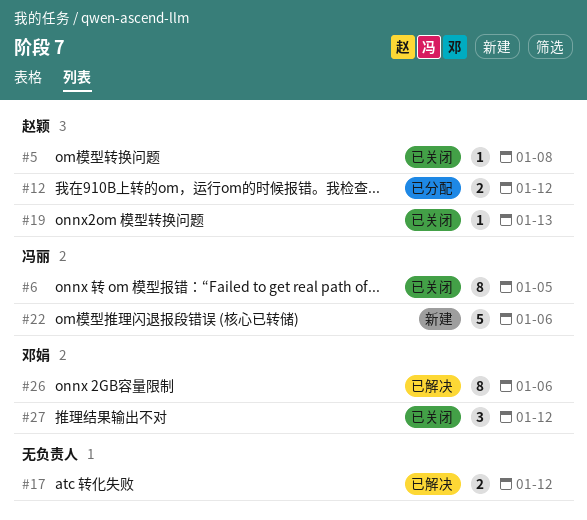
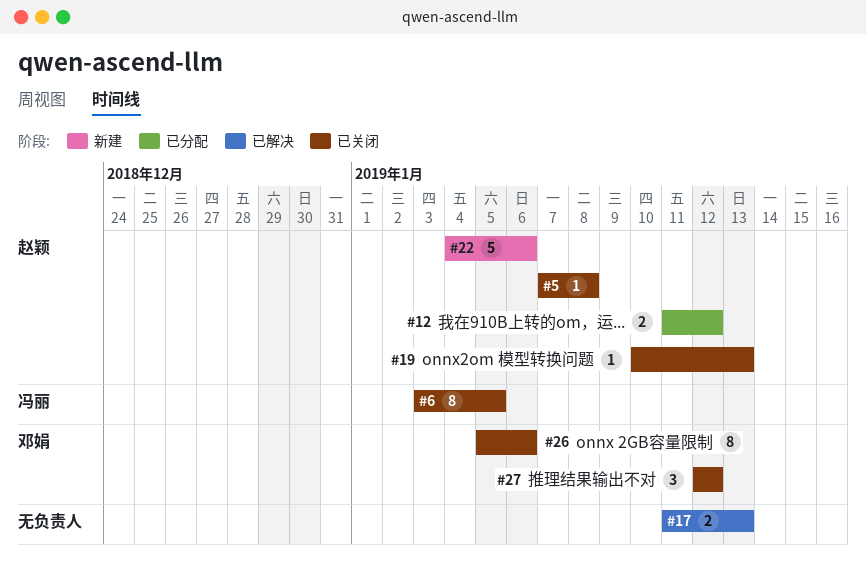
#17, due: Jan 12 -> Jan 13
#22, owner: 冯丽 -> 赵颖
#26, status: 已解决 -> 已关闭

